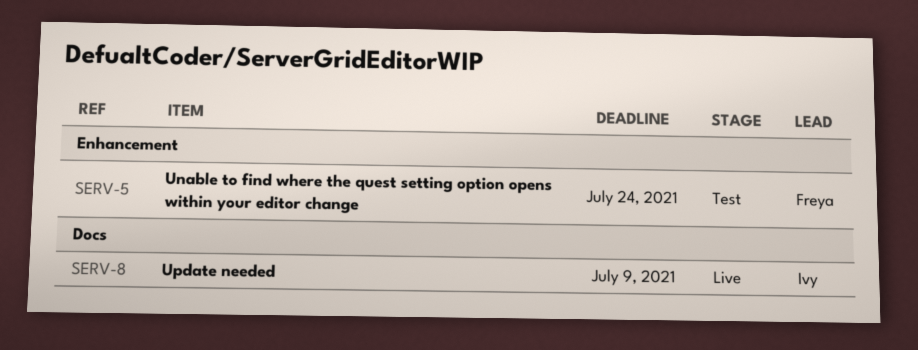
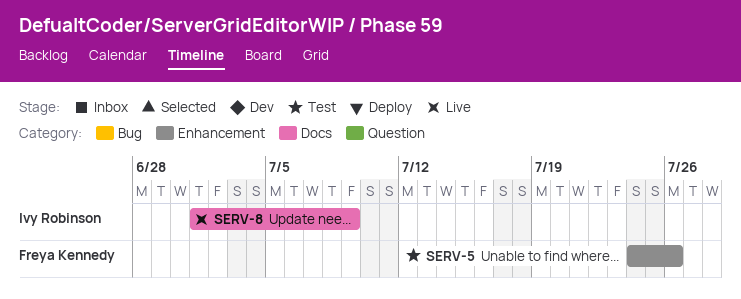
SERV-5, due: Jul 24 -> Jul 26

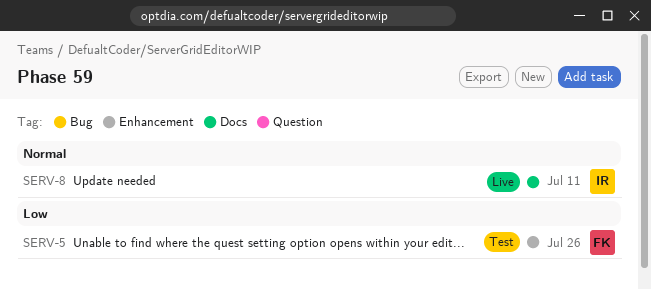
SERV-8, due: Jul 9 -> Jul 11

